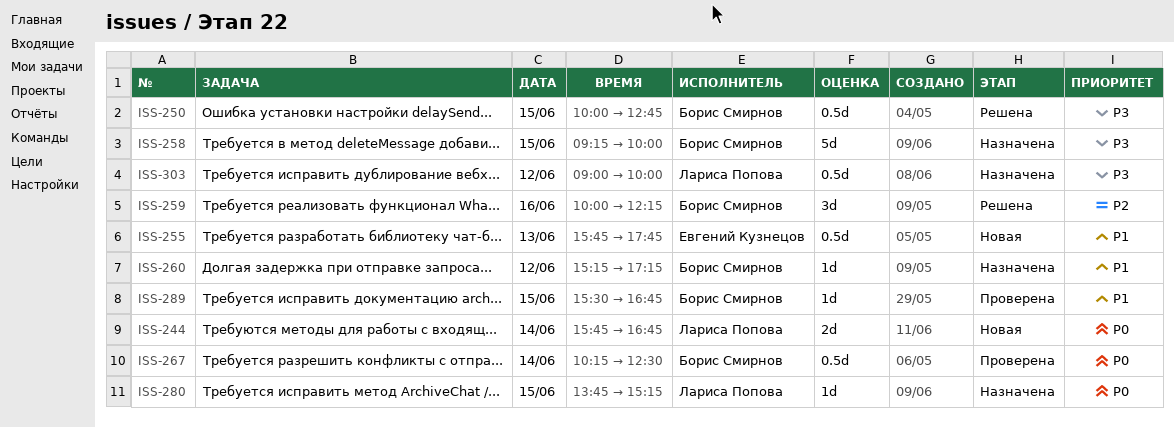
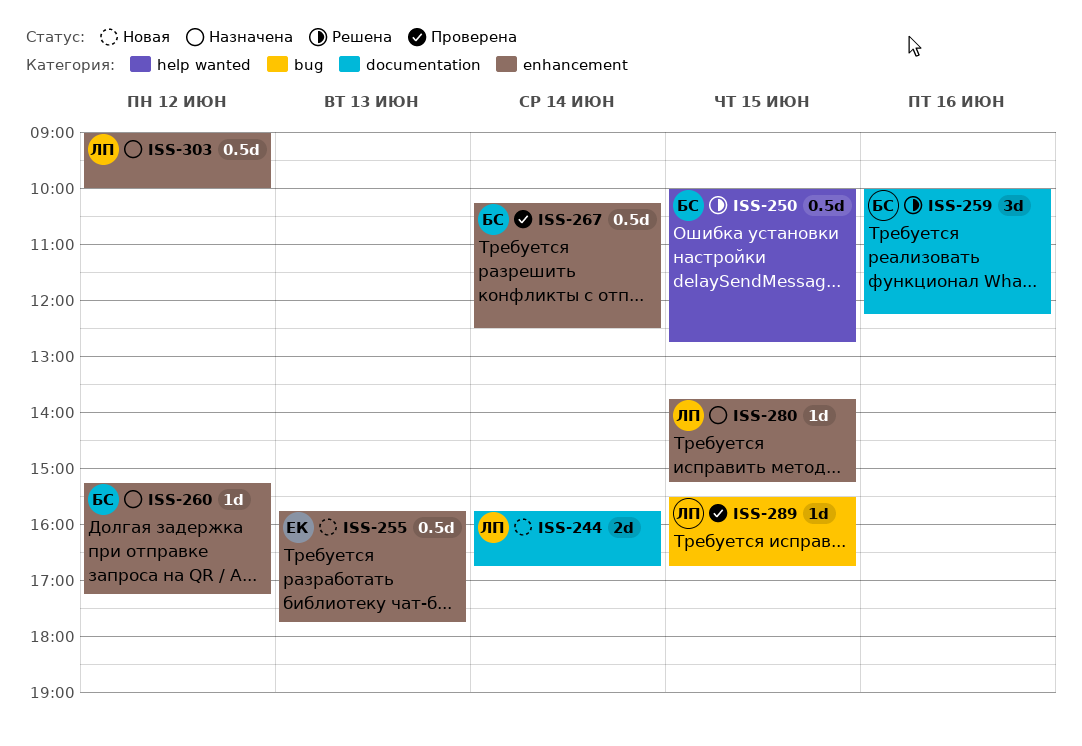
ISS-258: present -> none
ISS-289, owner: Борис Смирнов -> Лариса Попова

